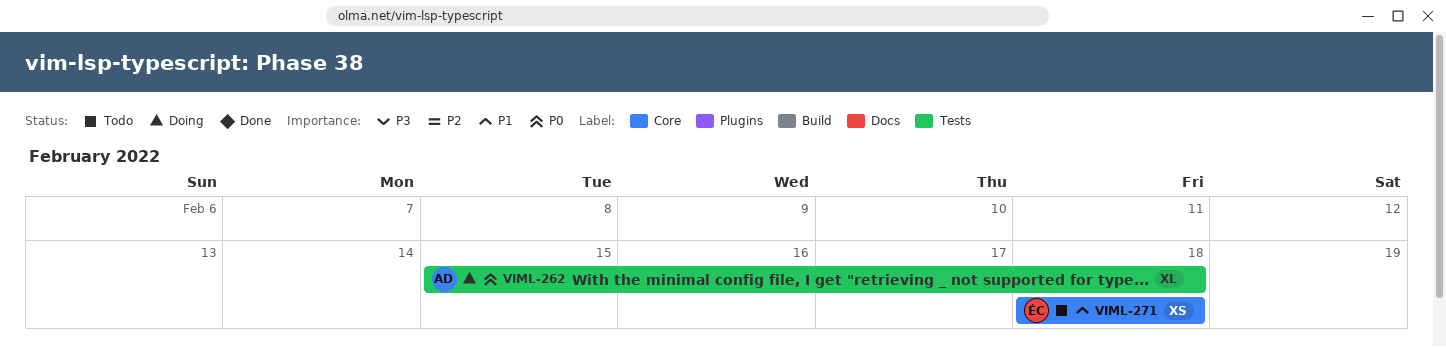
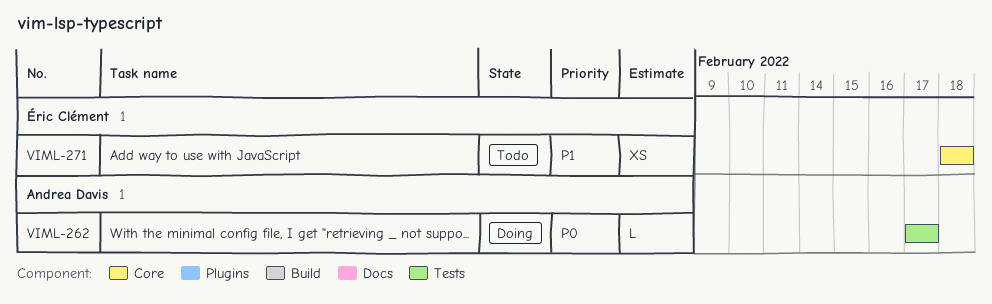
VIML-262, estimate: XL -> L
VIML-262, start: Feb 15 -> Feb 17
VIML-262, due: Feb 18 -> Feb 17

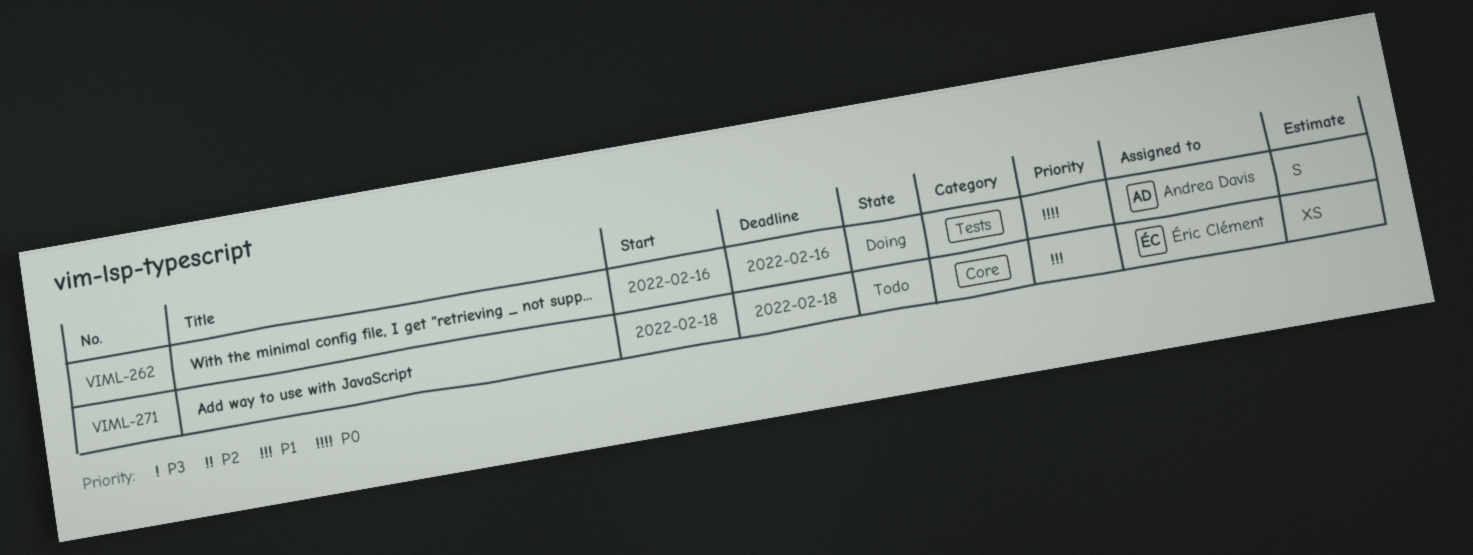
VIML-262, estimate: L -> S
VIML-262, start: Feb 17 -> Feb 16
VIML-262, due: Feb 17 -> Feb 16

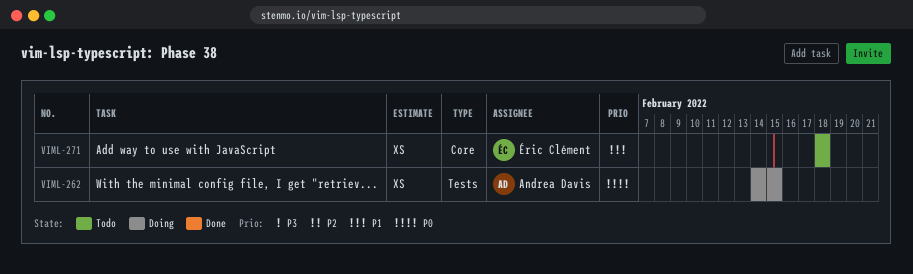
VIML-262, estimate: S -> XS
VIML-262, start: Feb 16 -> Feb 14
VIML-262, due: Feb 16 -> Feb 15

